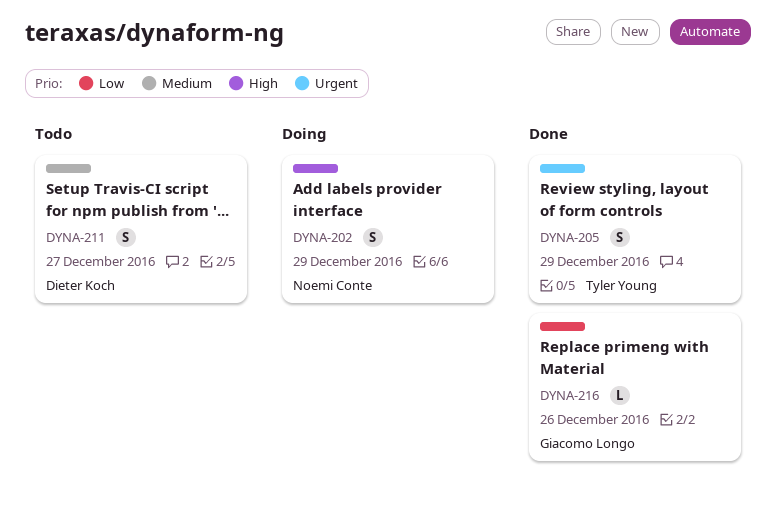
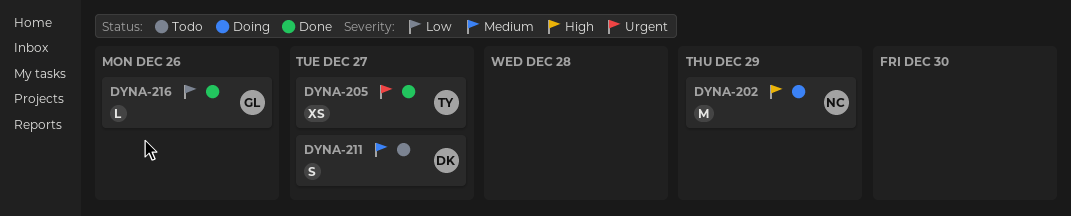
DYNA-202, estimate: S -> M
DYNA-205, estimate: S -> XS
DYNA-205, due: Dec 29 -> Dec 27

